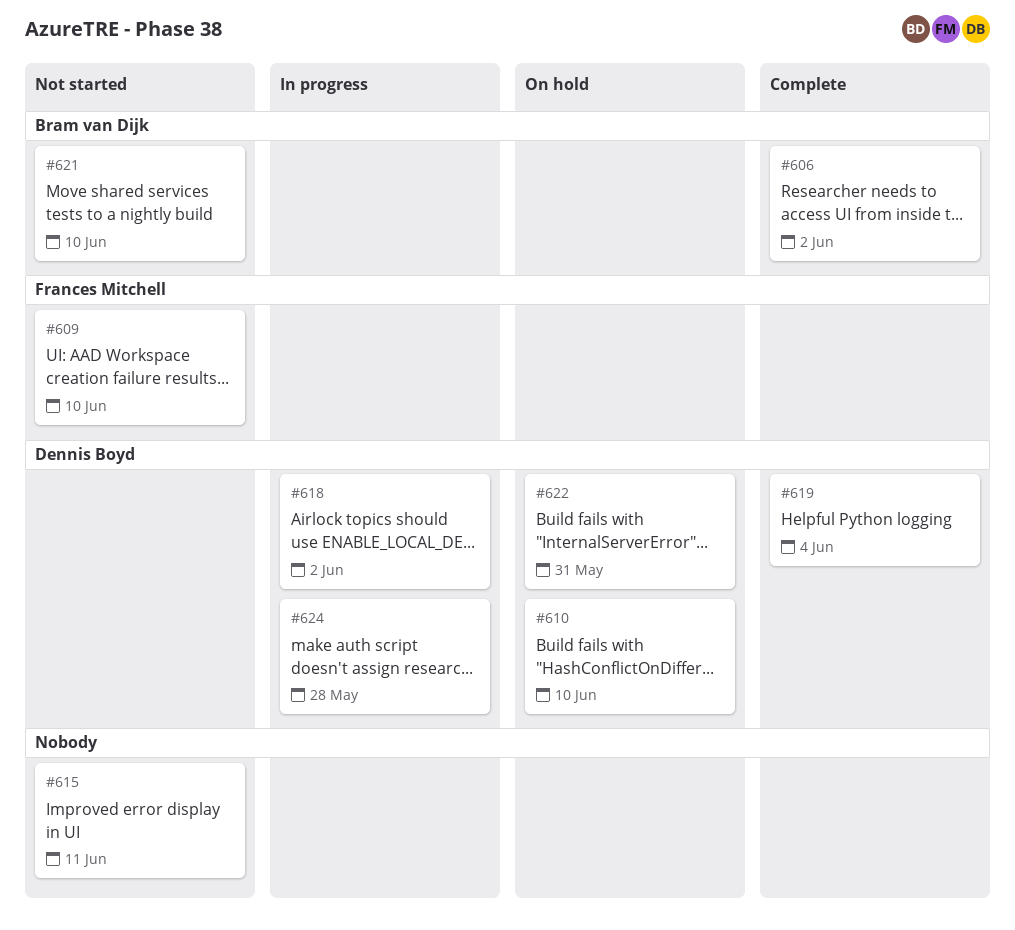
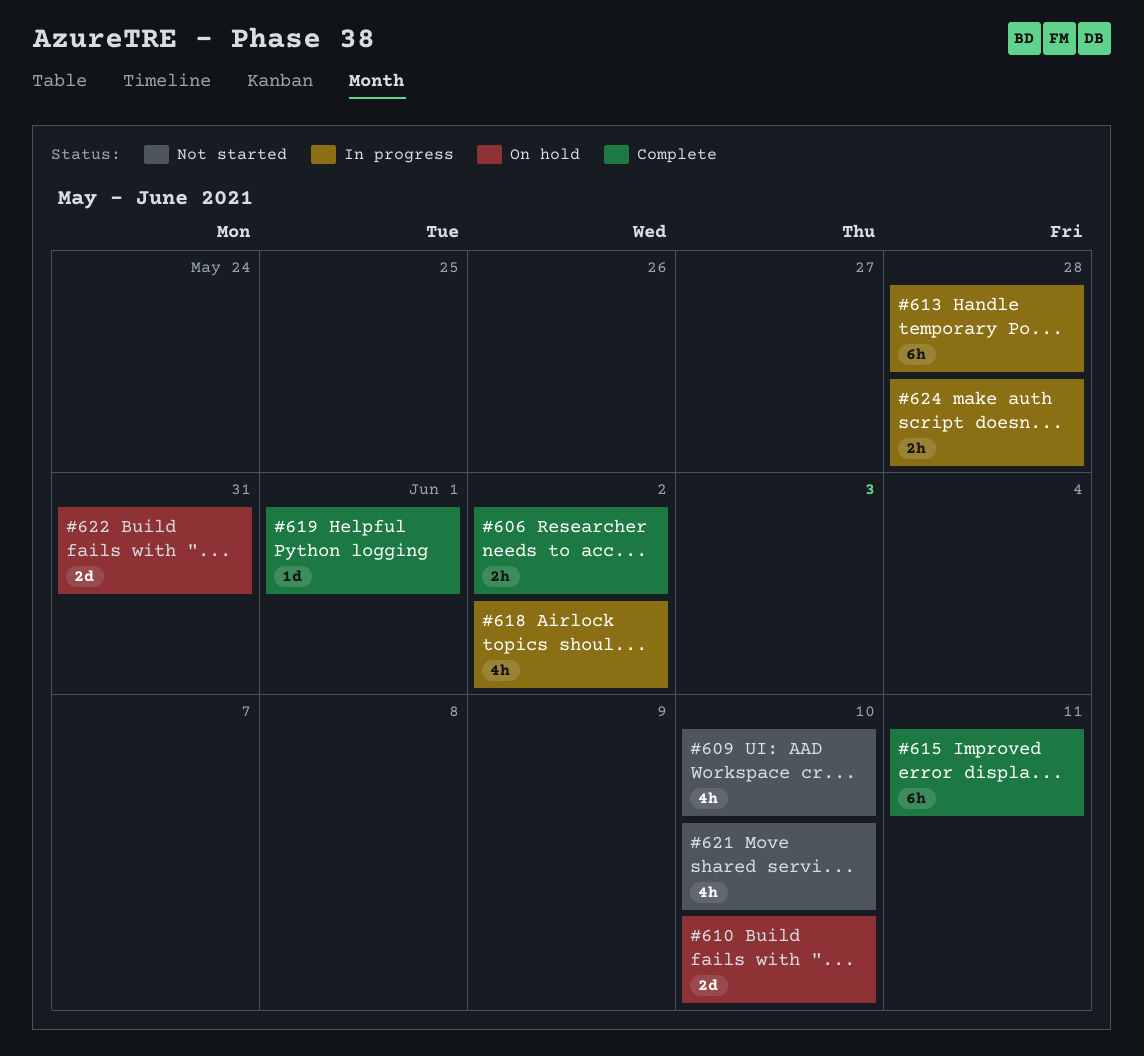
#613: none -> present
#615, status: Not started -> Complete
#619, due: Jun 4 -> Jun 1

